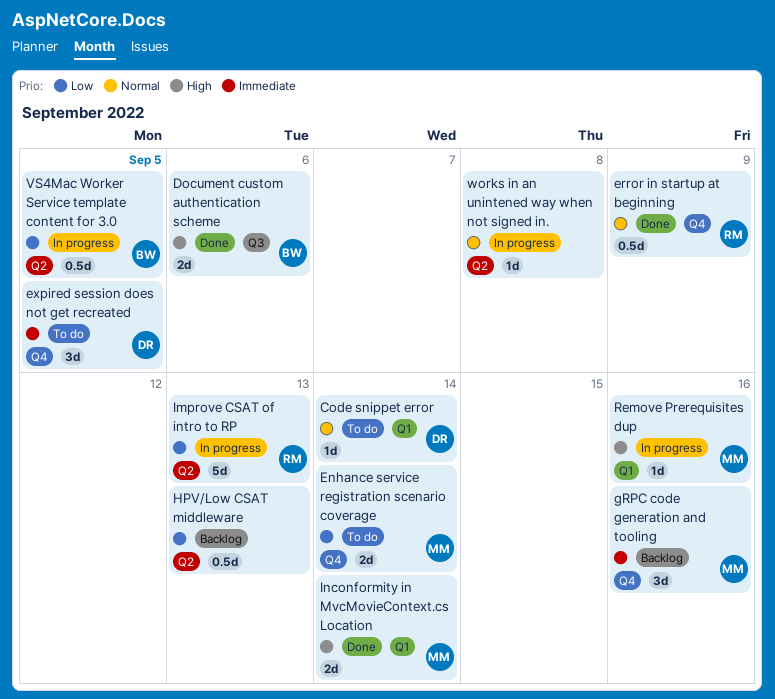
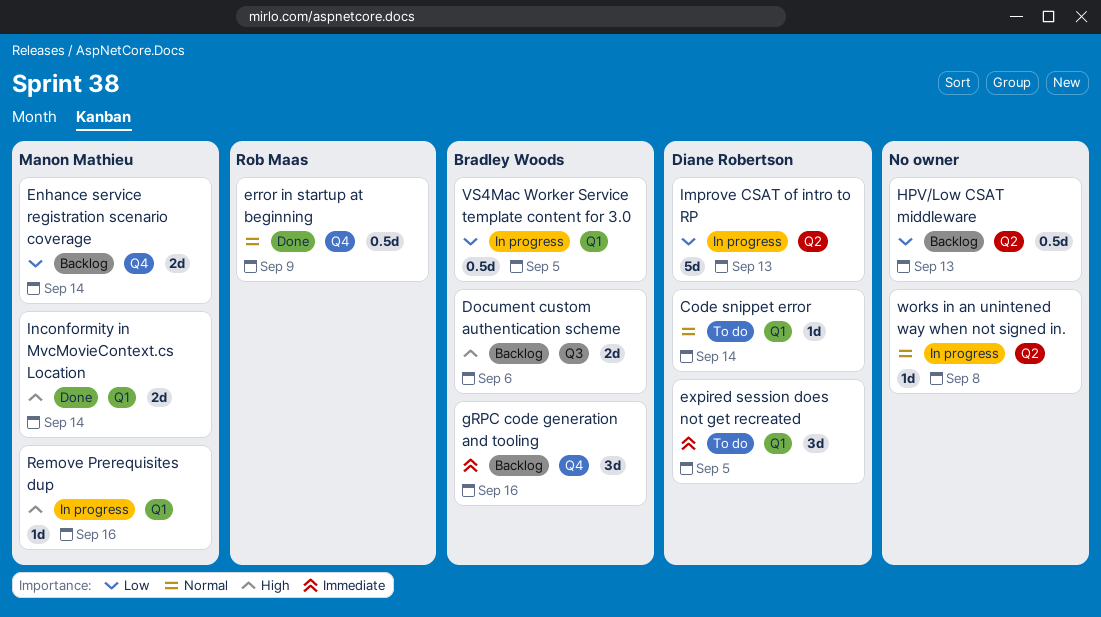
Document custom authentication scheme, status: Done -> Backlog
Enhance service registration scenario coverage, status: To do -> Backlog
expired session does not get recreated, label: Q4 -> Q1
gRPC code generation and tooling, owner: Manon Mathieu -> Bradley Woods
Improve CSAT of intro to RP, owner: Rob Maas -> Diane Robertson
VS4Mac Worker Service template content for 3.0, label: Q2 -> Q1

